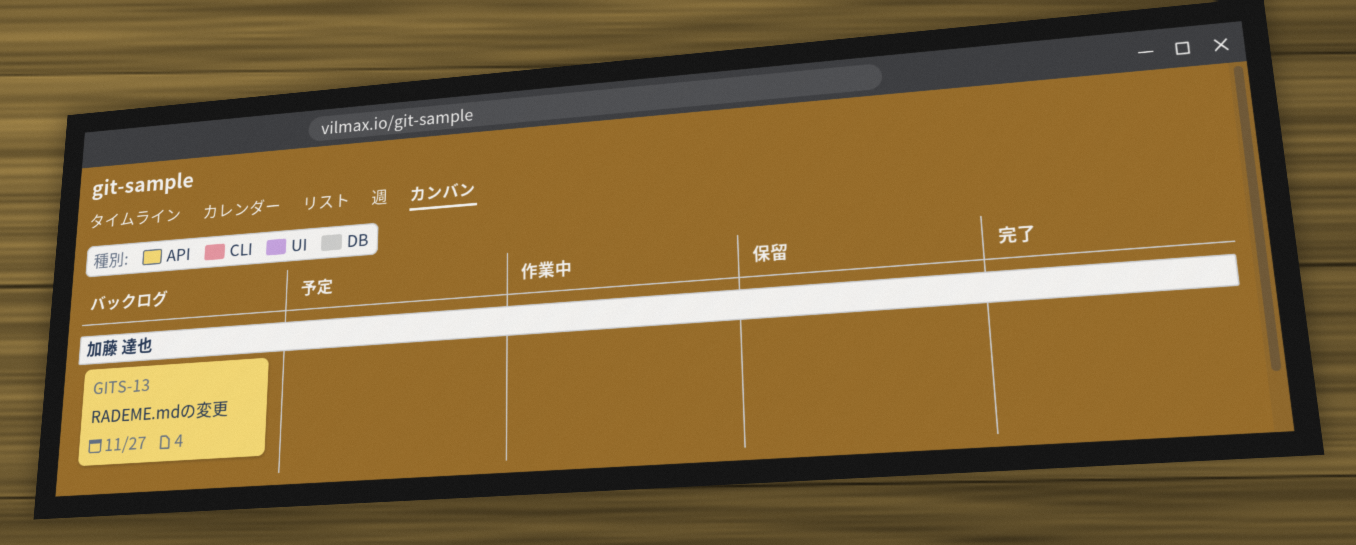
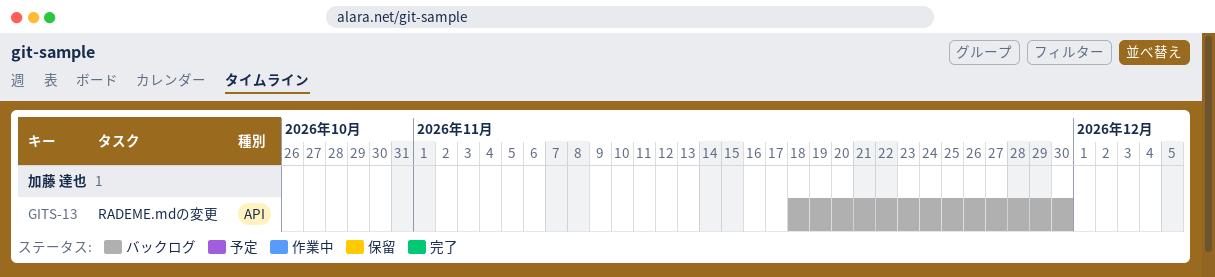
GITS-13, due: Nov 27 -> Nov 30

